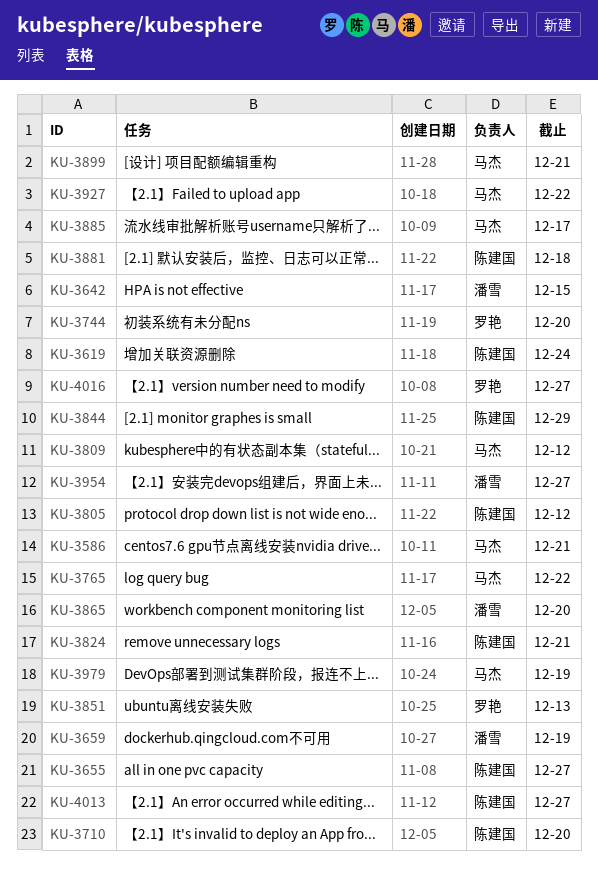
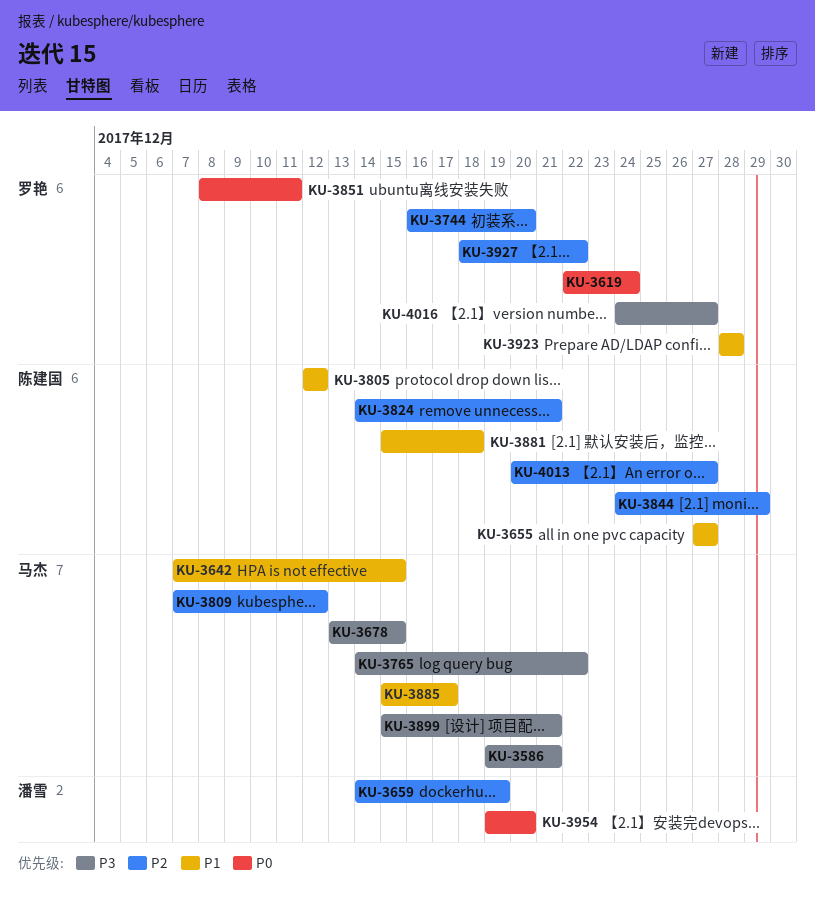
KU-3619, owner: 陈建国 -> 罗艳
KU-3642, owner: 潘雪 -> 马杰
KU-3678: none -> present
KU-3710: present -> none
KU-3851, due: Dec 13 -> Dec 11
KU-3865: present -> none
KU-3923: none -> present
KU-3927, owner: 马杰 -> 罗艳
KU-3954, due: Dec 27 -> Dec 20
KU-3979: present -> none

